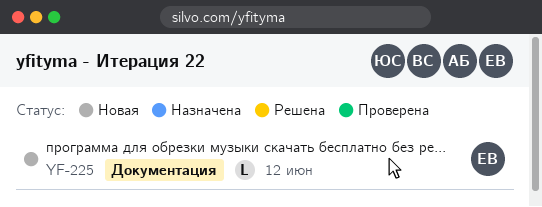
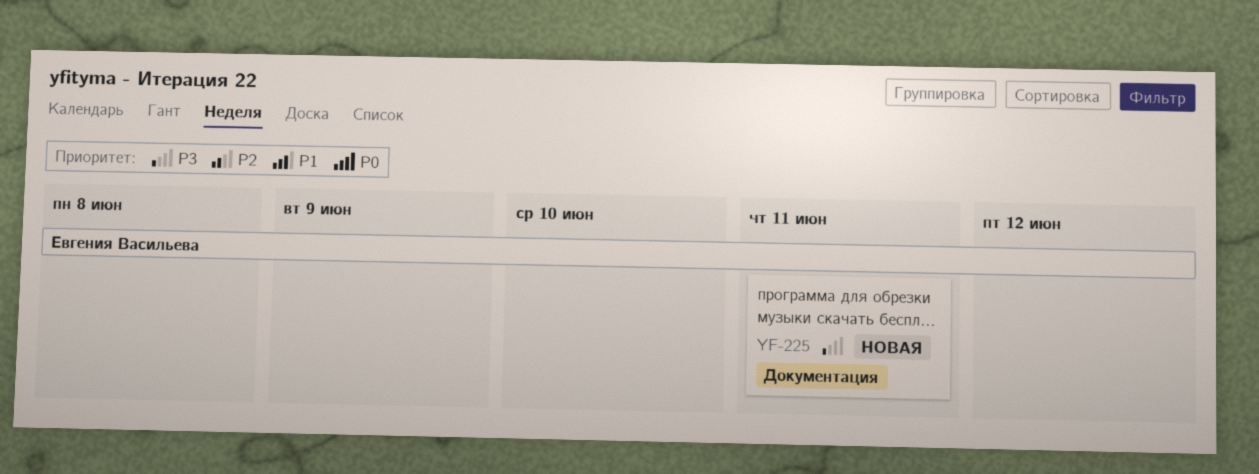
YF-225, due: Jun 12 -> Jun 11

